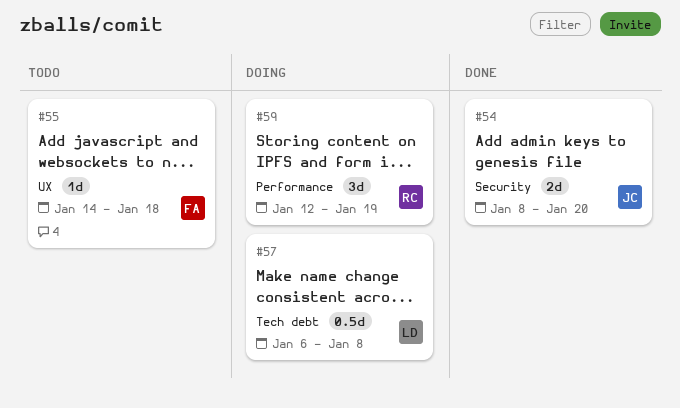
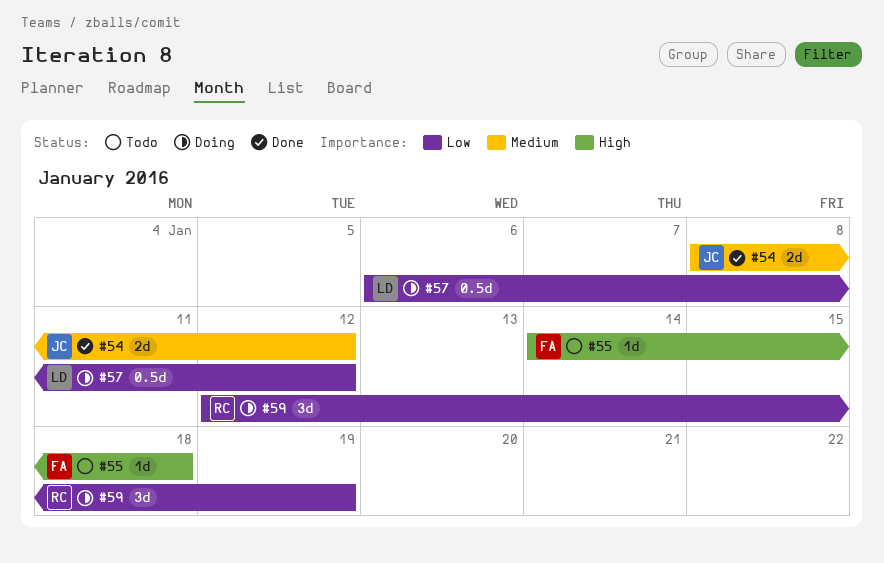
#54, due: Jan 20 -> Jan 12
#57, due: Jan 8 -> Jan 12

